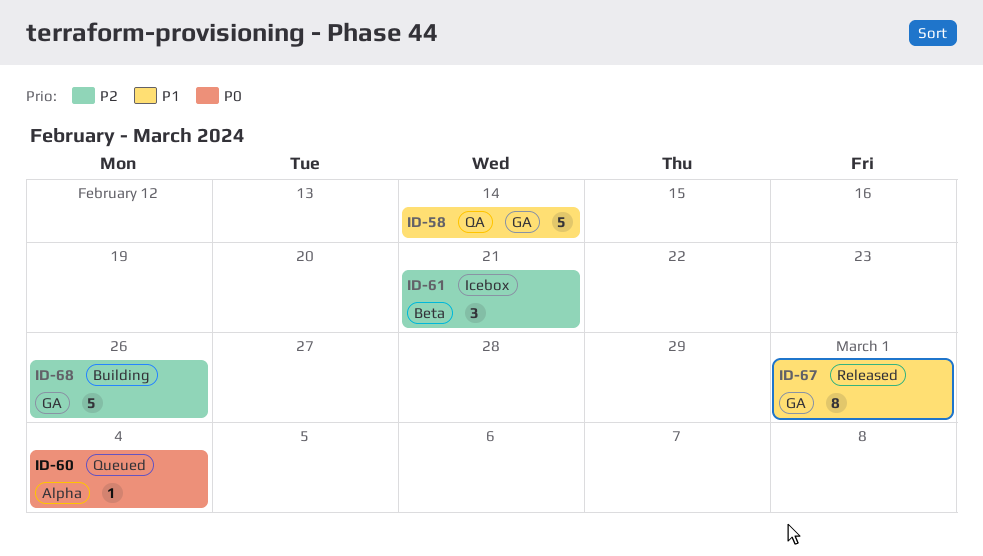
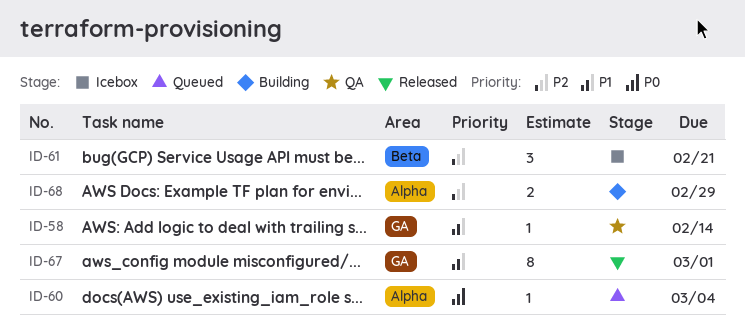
ID-58, estimate: 5 -> 1
ID-68, label: GA -> Alpha
ID-68, estimate: 5 -> 2
ID-68, due: Feb 26 -> Feb 29

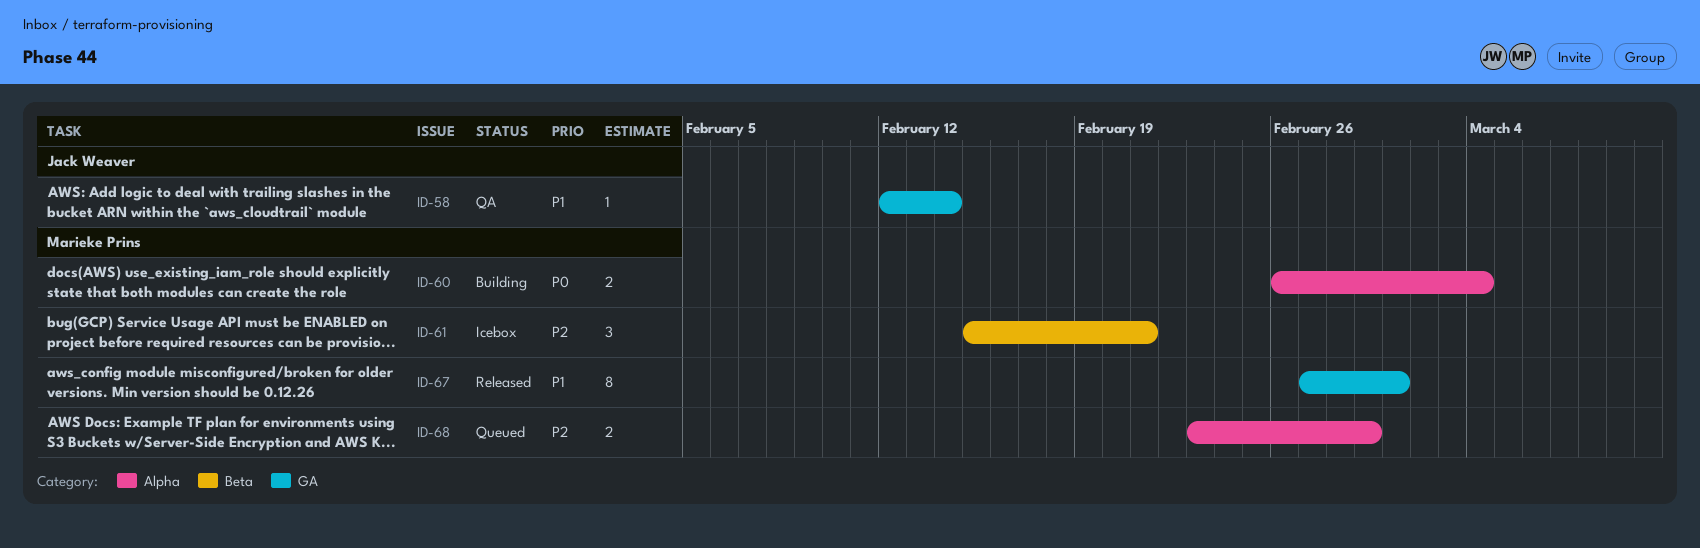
ID-60, status: Queued -> Building
ID-60, estimate: 1 -> 2
ID-68, status: Building -> Queued

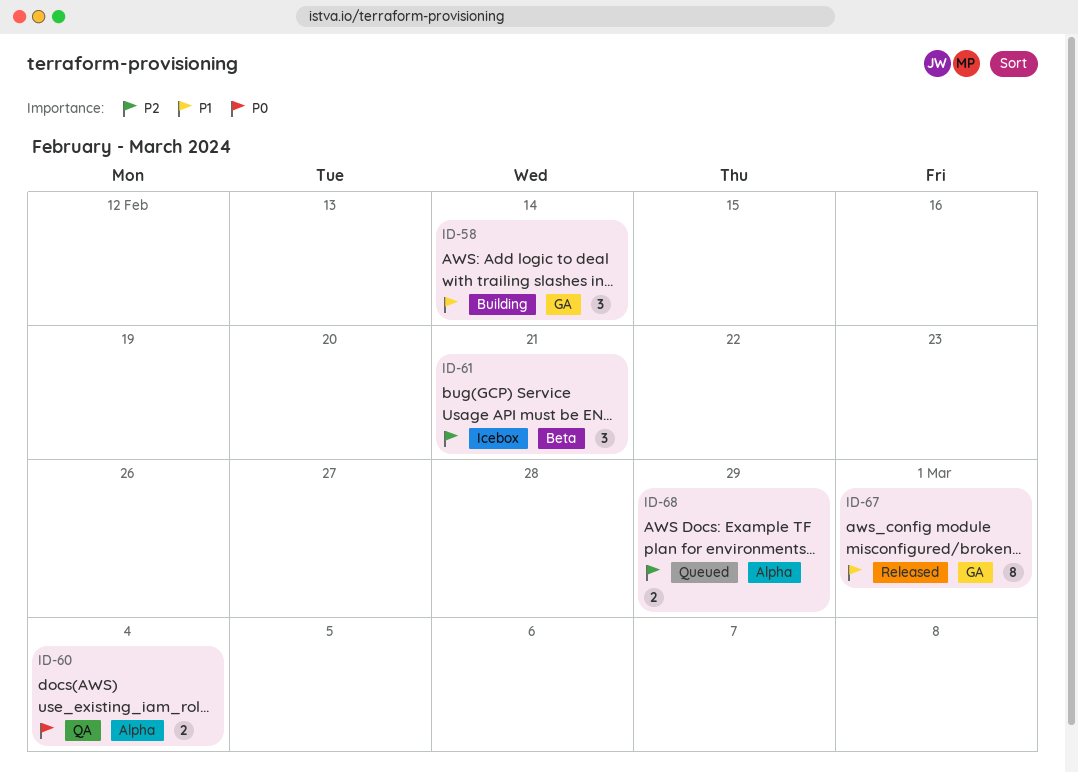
ID-58, status: QA -> Building
ID-58, estimate: 1 -> 3
ID-60, status: Building -> QA

